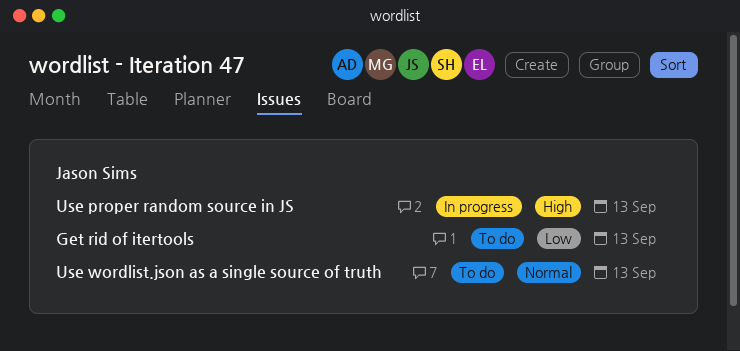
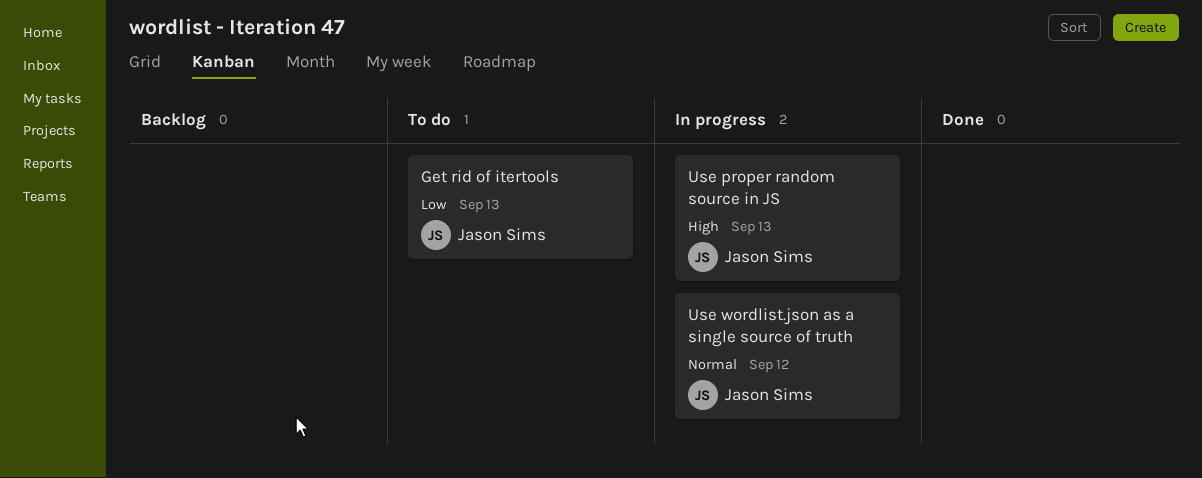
Use wordlist.json as a single source of truth, status: To do -> In progress
Use wordlist.json as a single source of truth, due: Sep 13 -> Sep 12

